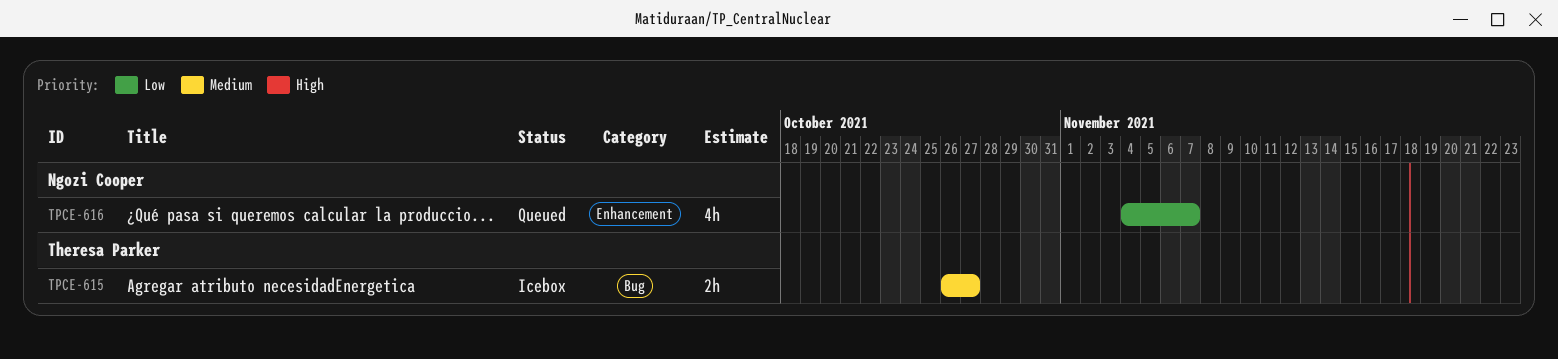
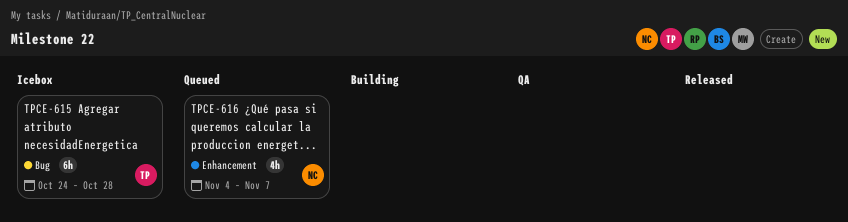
TPCE-615, estimate: 2h -> 6h
TPCE-615, start: Oct 26 -> Oct 24
TPCE-615, due: Oct 27 -> Oct 28

